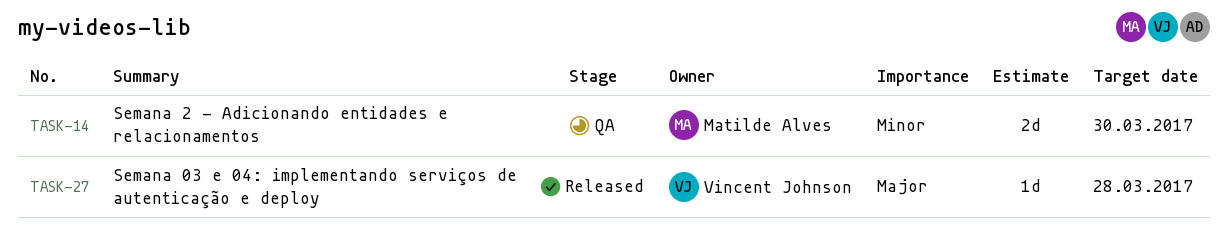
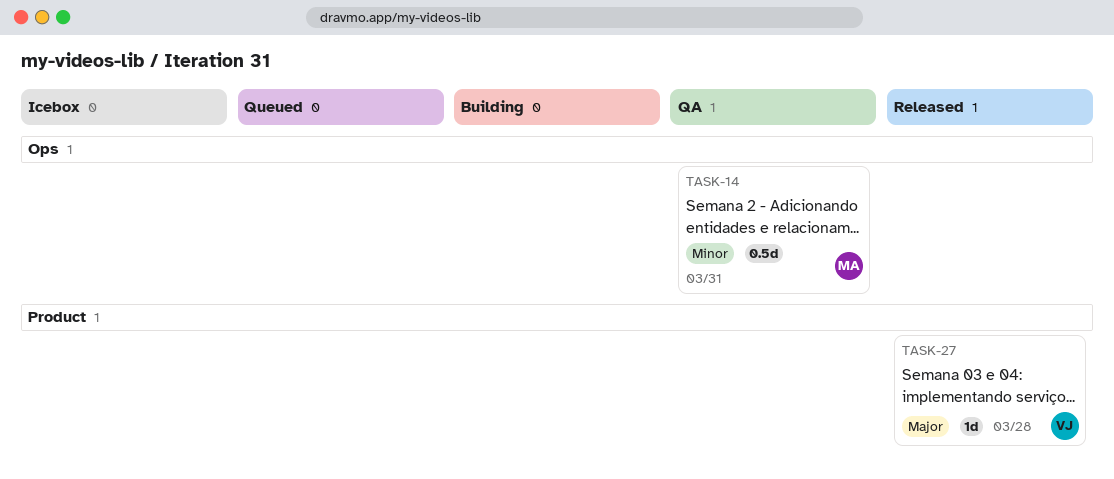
TASK-14, estimate: 2d -> 0.5d
TASK-14, due: Mar 30 -> Mar 31

